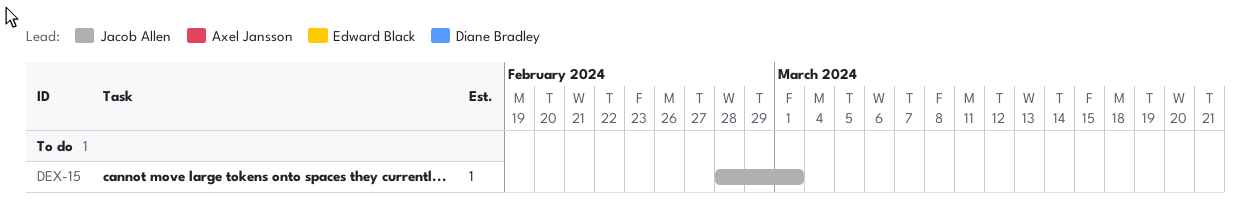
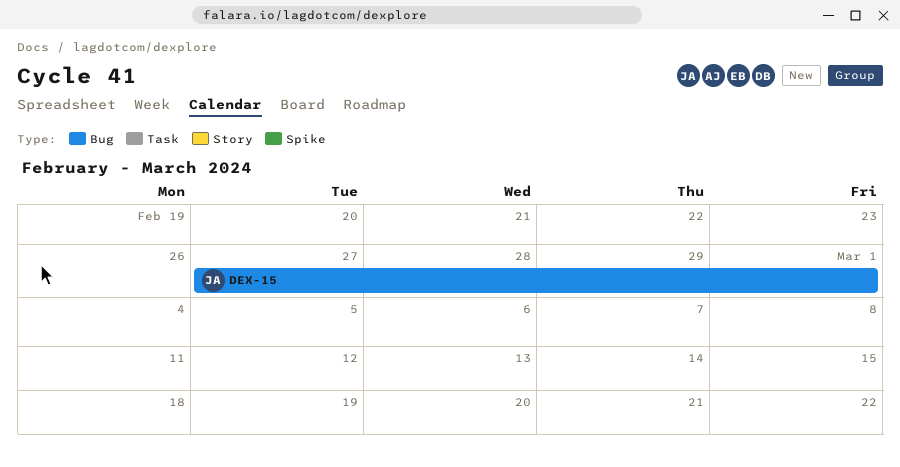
DEX-15, start: Feb 28 -> Feb 27

